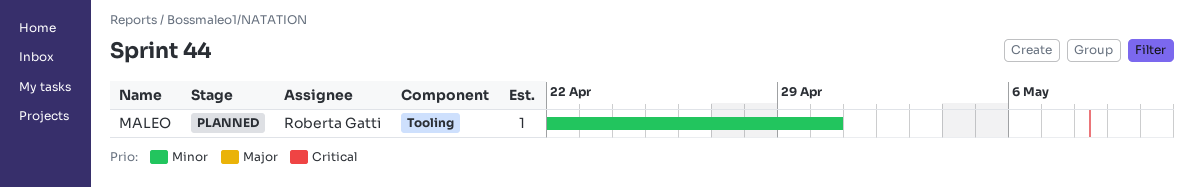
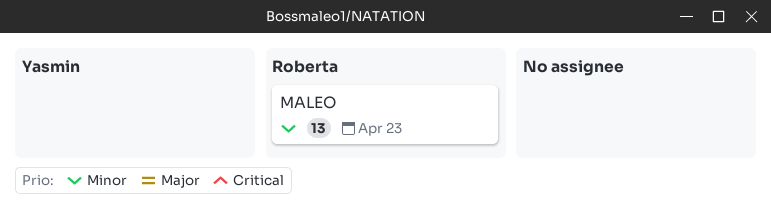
MALEO, estimate: 1 -> 13
MALEO, due: Apr 30 -> Apr 23

